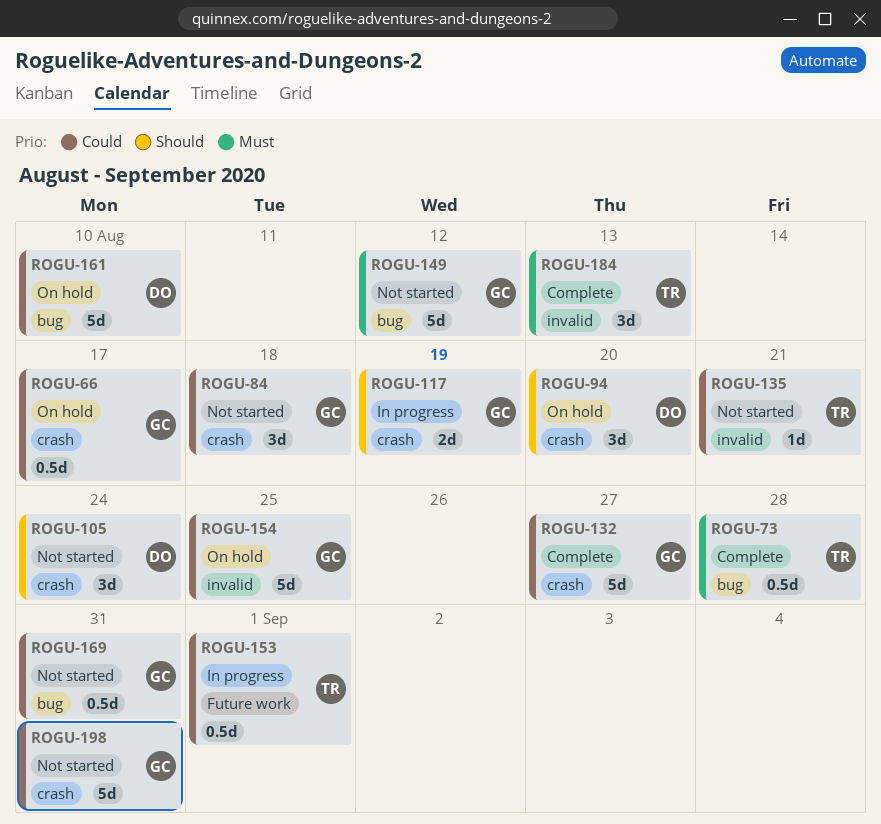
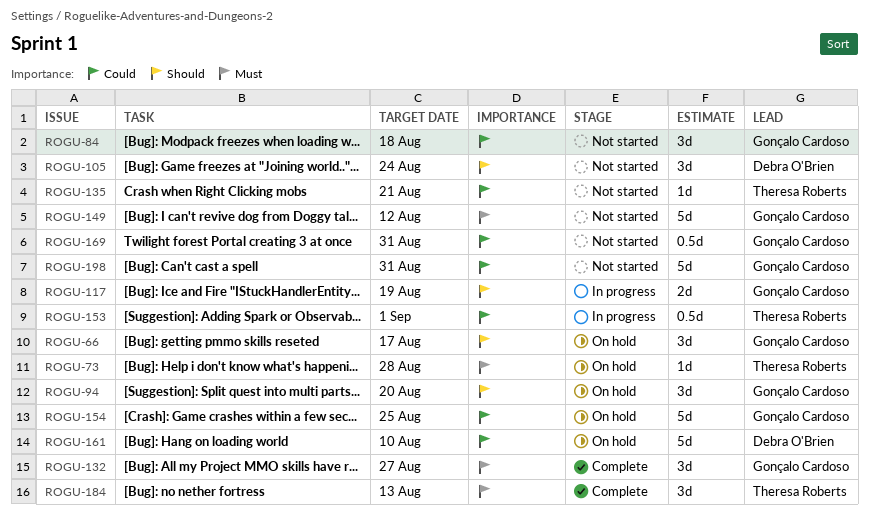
ROGU-66, priority: Could -> Should
ROGU-66, estimate: 0.5d -> 3d
ROGU-73, status: Complete -> On hold
ROGU-73, estimate: 0.5d -> 1d
ROGU-94, owner: Debra O'Brien -> Gonçalo Cardoso
ROGU-132, priority: Could -> Must
ROGU-132, estimate: 5d -> 3d

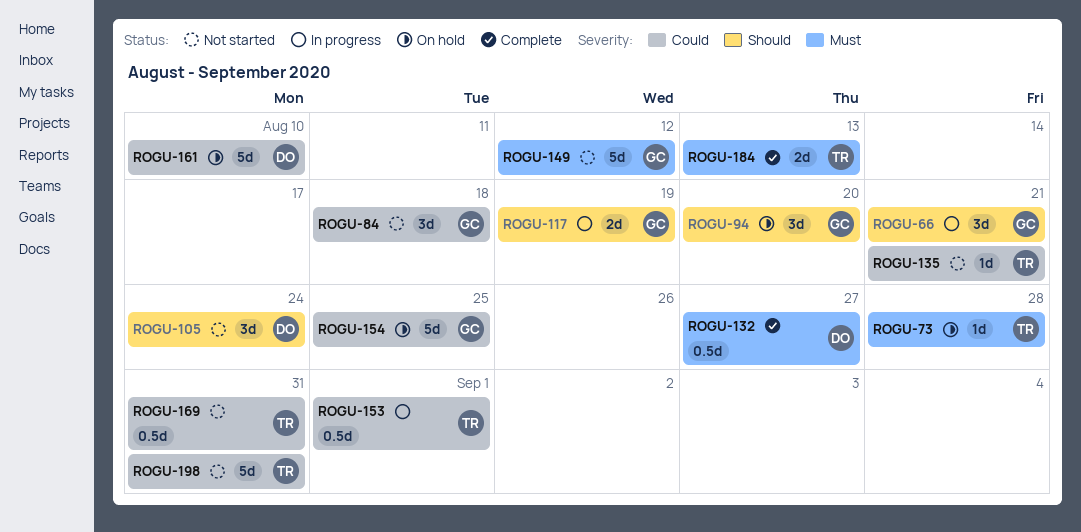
ROGU-66, status: On hold -> In progress
ROGU-66, due: Aug 17 -> Aug 21
ROGU-132, owner: Gonçalo Cardoso -> Debra O'Brien
ROGU-132, estimate: 3d -> 0.5d
ROGU-169, owner: Gonçalo Cardoso -> Theresa Roberts
ROGU-184, estimate: 3d -> 2d
ROGU-198, owner: Gonçalo Cardoso -> Theresa Roberts

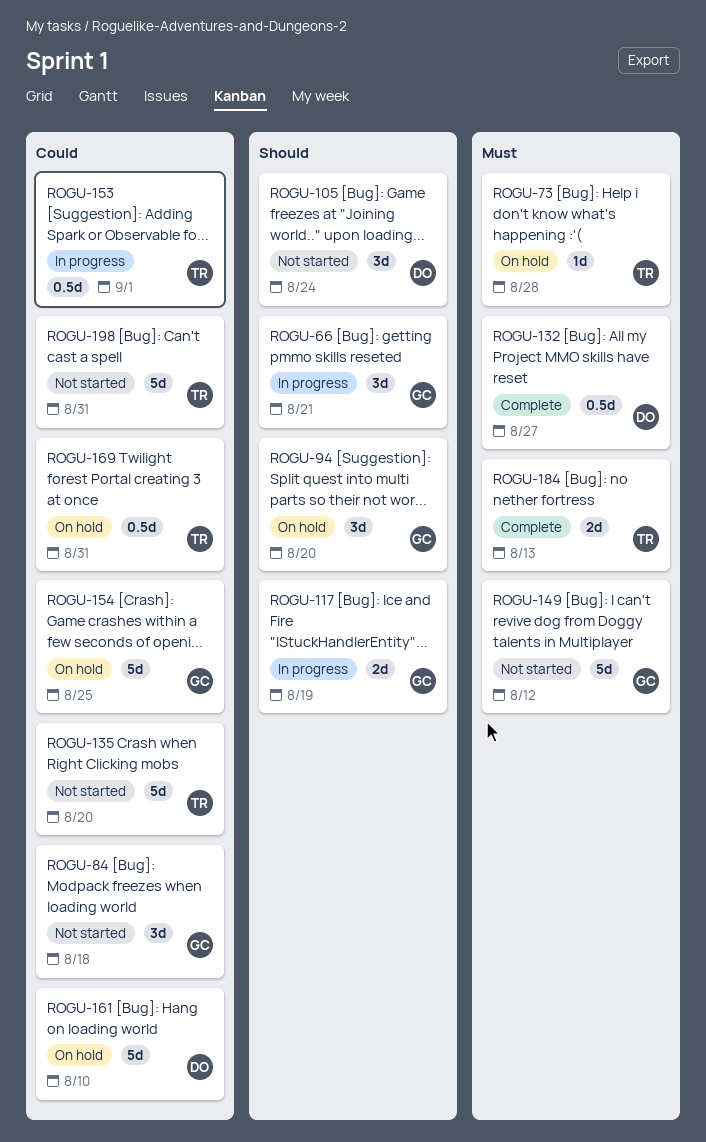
ROGU-135, estimate: 1d -> 5d
ROGU-135, due: Aug 21 -> Aug 20
ROGU-169, status: Not started -> On hold

